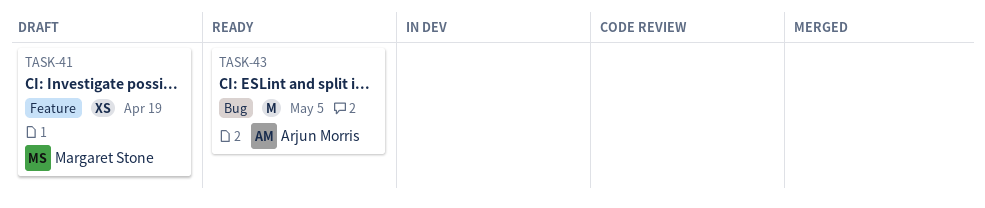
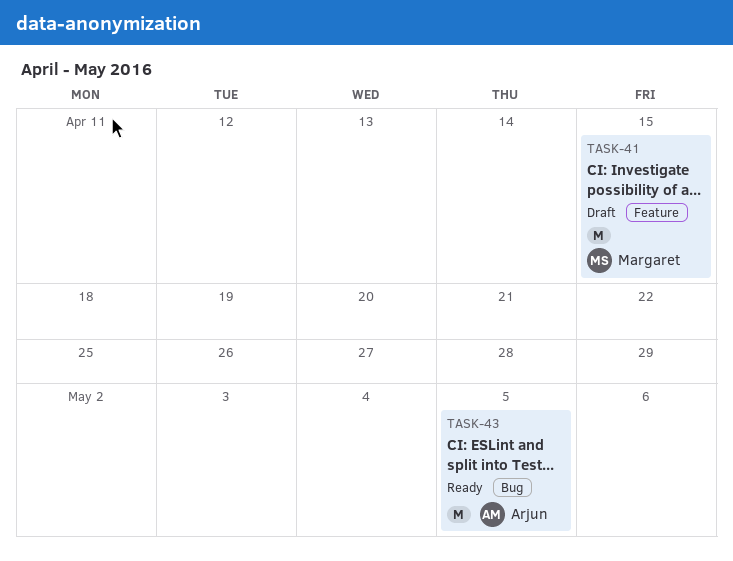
TASK-41, estimate: XS -> M
TASK-41, due: Apr 19 -> Apr 15

